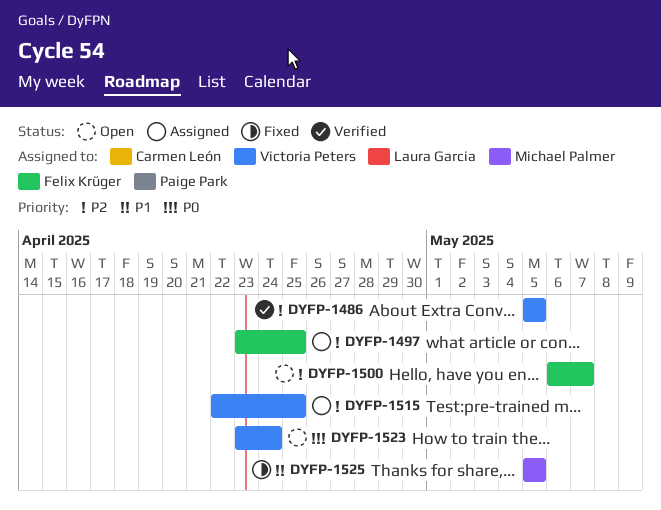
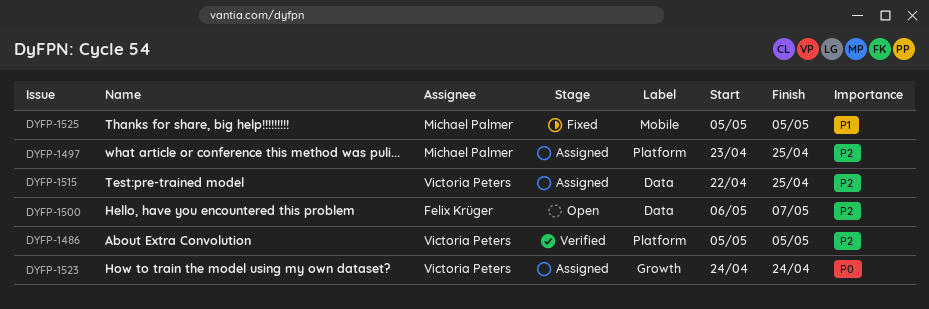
DYFP-1497, owner: Felix Krüger -> Michael Palmer
DYFP-1523, status: Open -> Assigned
DYFP-1523, start: Apr 23 -> Apr 24

